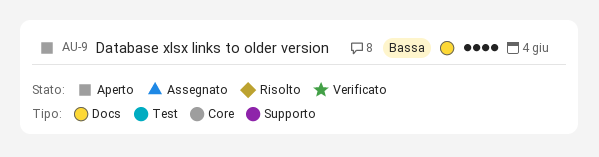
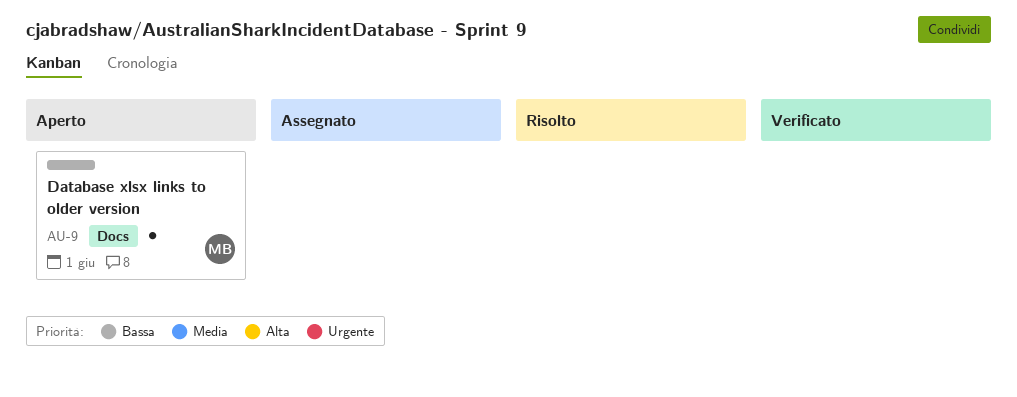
AU-9, estimate: 4 -> 1
AU-9, due: Jun 4 -> Jun 1

